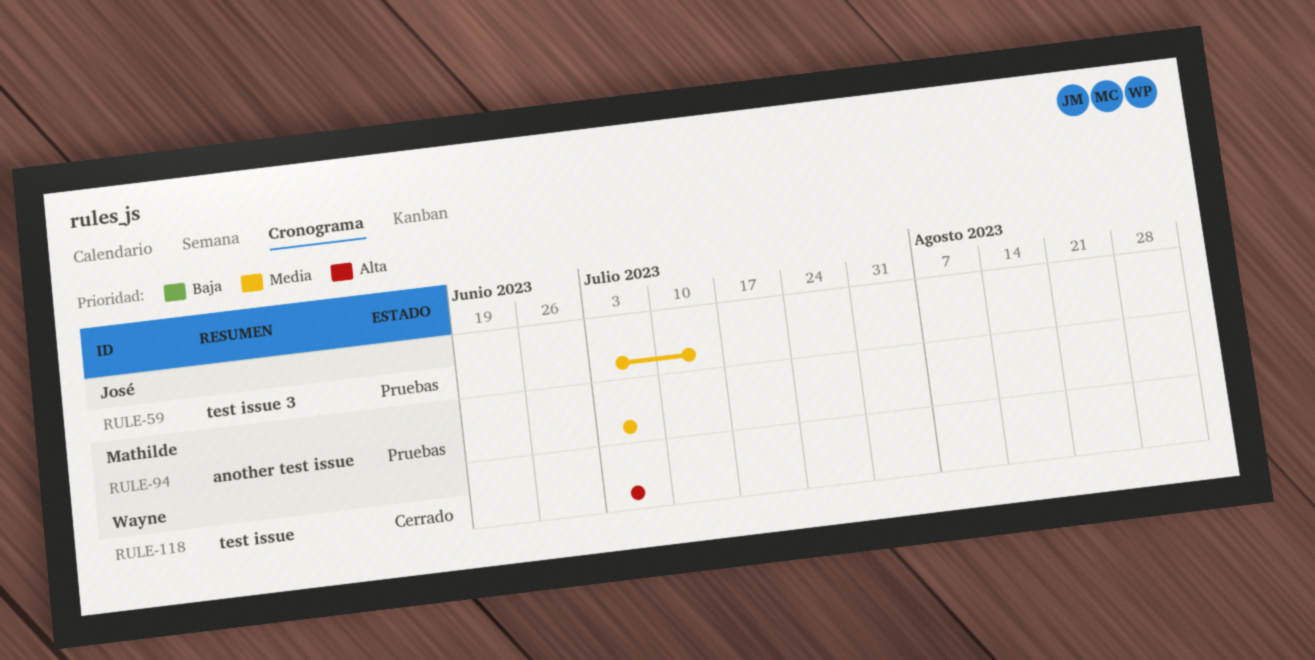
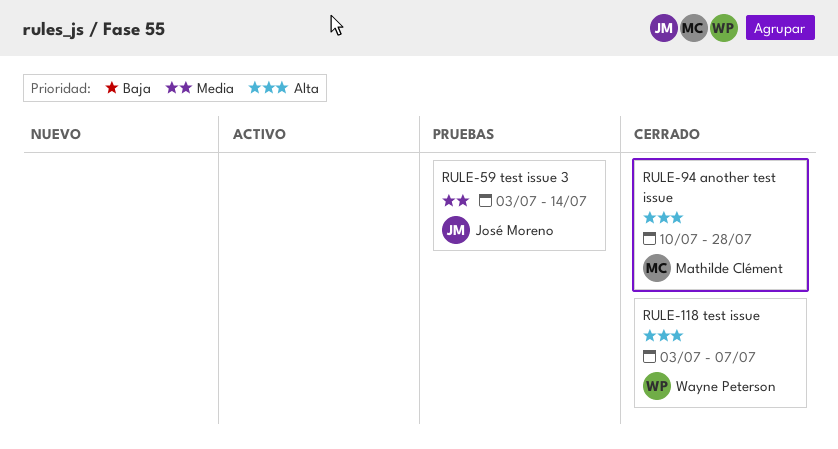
RULE-94, status: Pruebas -> Cerrado
RULE-94, priority: Media -> Alta
RULE-94, start: Jul 3 -> Jul 10
RULE-94, due: Jul 7 -> Jul 28

